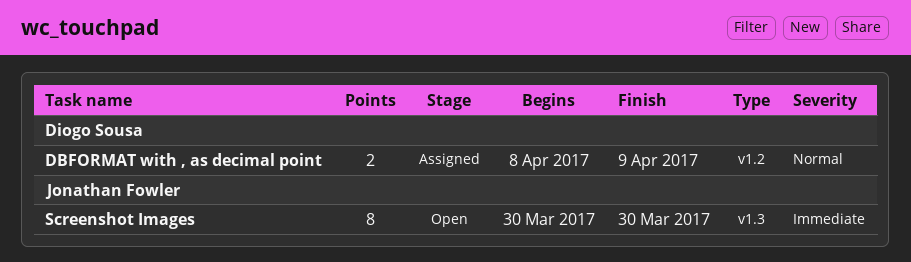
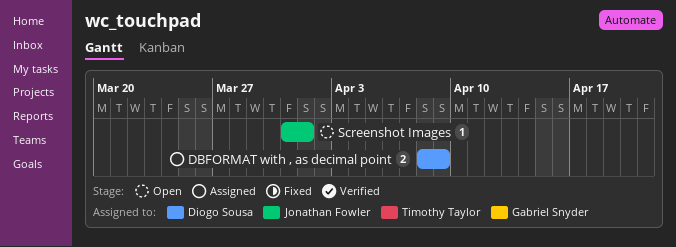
Screenshot Images, estimate: 8 -> 1
Screenshot Images, start: Mar 30 -> Mar 31
Screenshot Images, due: Mar 30 -> Apr 1

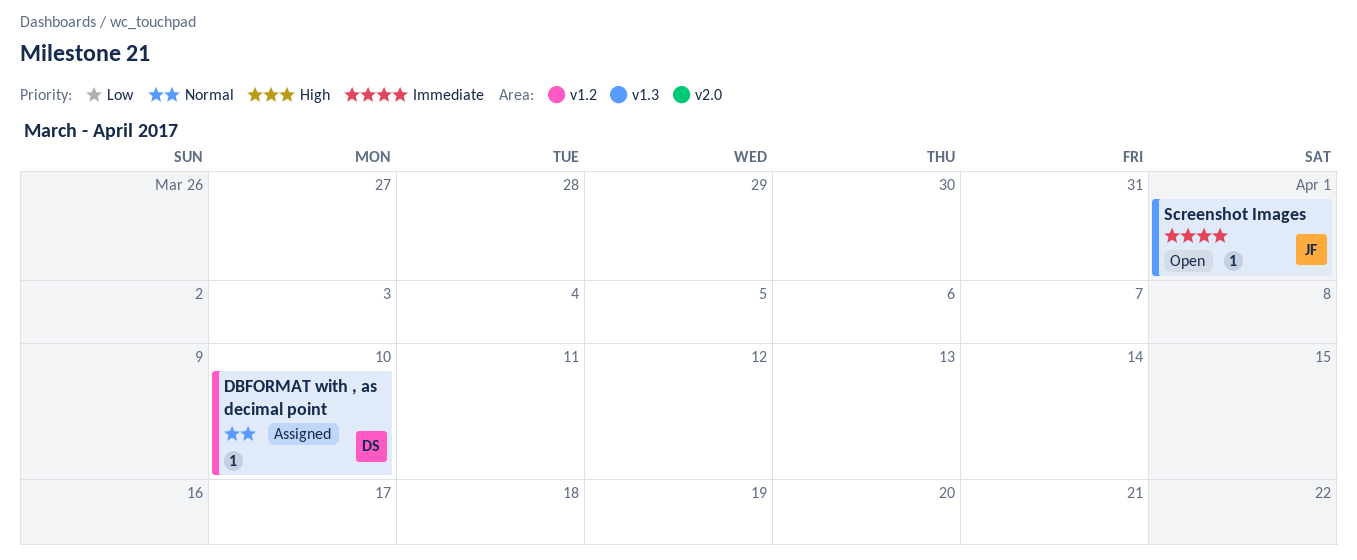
DBFORMAT with , as decimal point, estimate: 2 -> 1
DBFORMAT with , as decimal point, due: Apr 9 -> Apr 10

